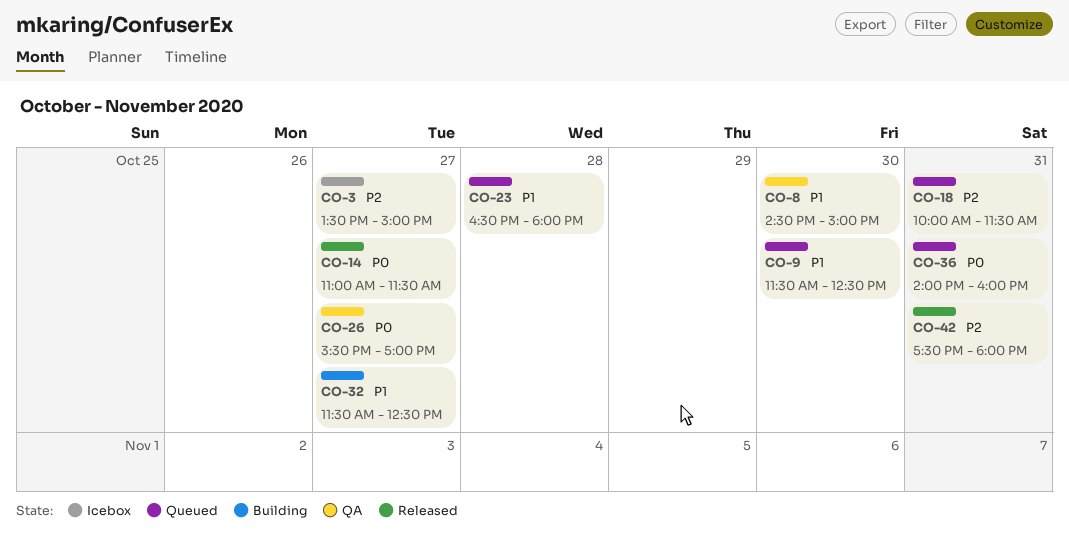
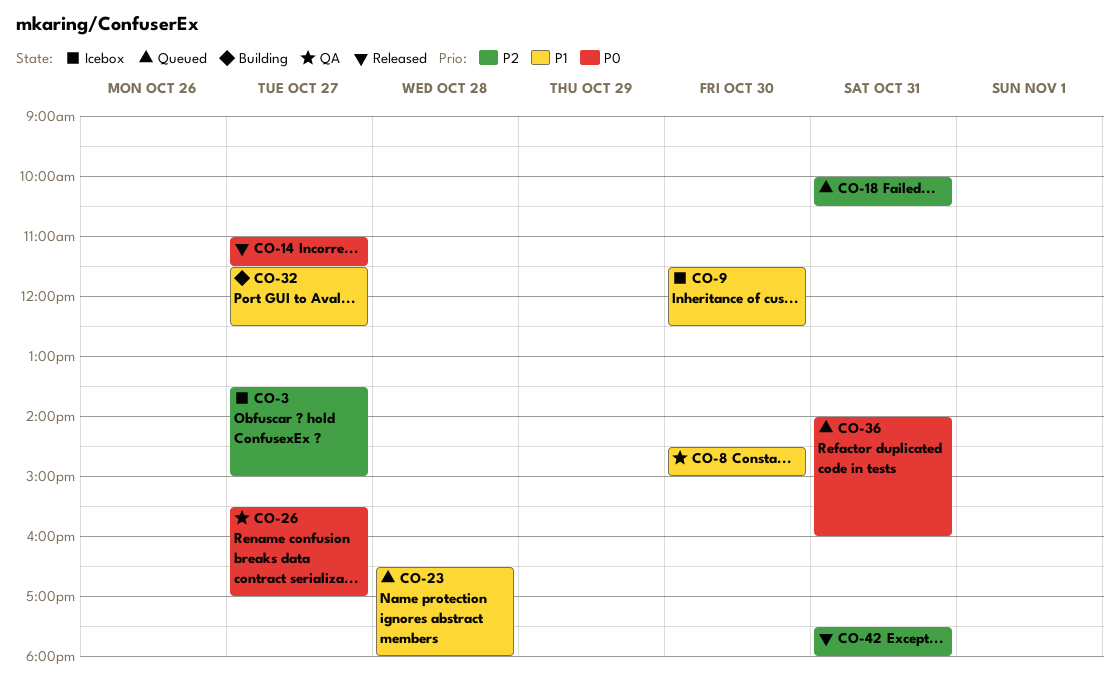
CO-9, status: Queued -> Icebox
CO-18, ends: 11:30 -> 10:30

